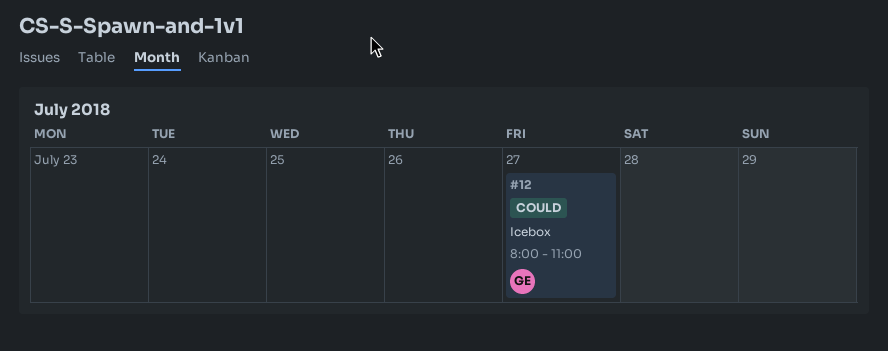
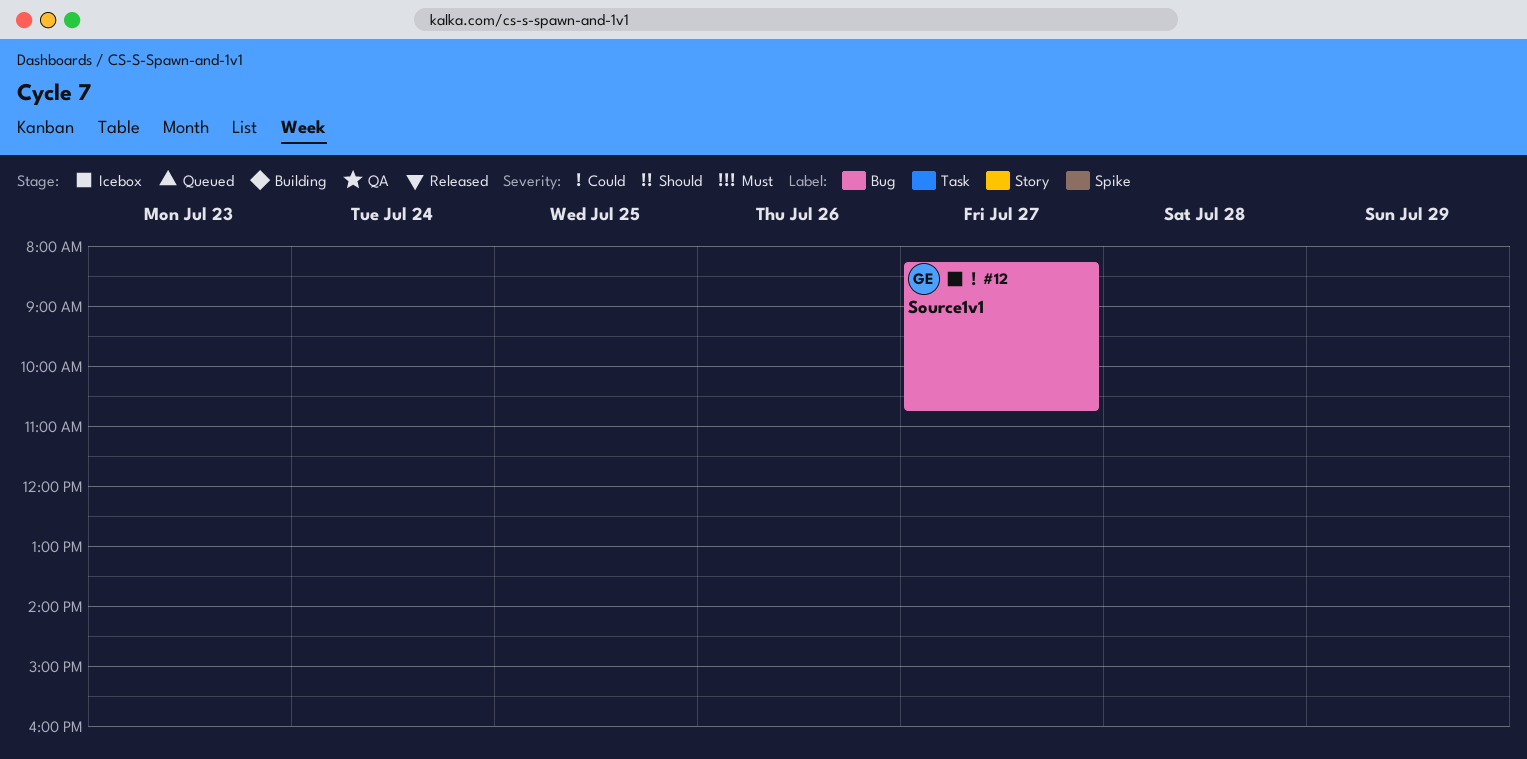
#12, begins: 08:00 -> 08:15
#12, ends: 11:00 -> 10:45

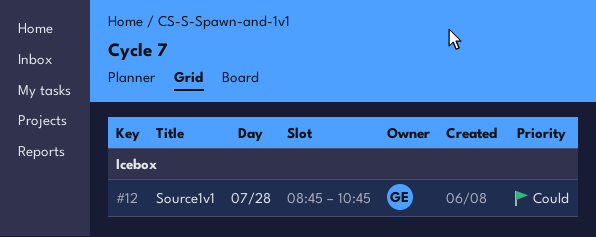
#12, day: Jul 27 -> Jul 28
#12, begins: 08:15 -> 08:45

